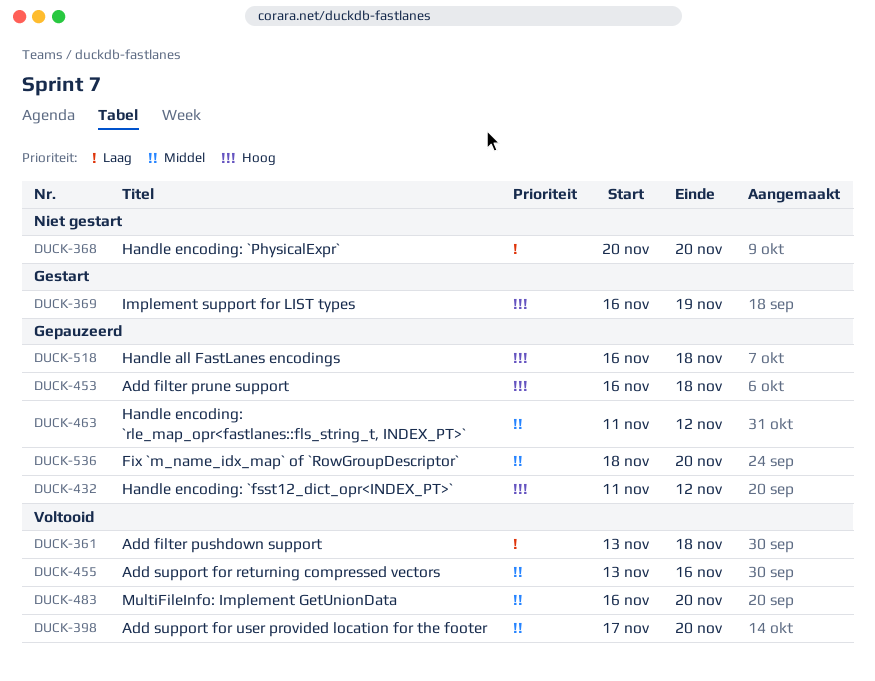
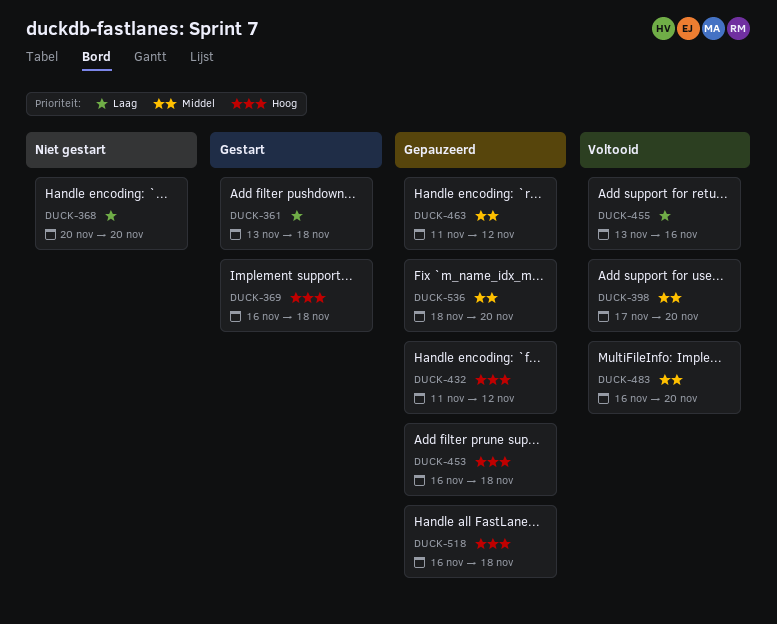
DUCK-361, status: Voltooid -> Gestart
DUCK-369, due: Nov 19 -> Nov 18
DUCK-455, priority: Middel -> Laag

